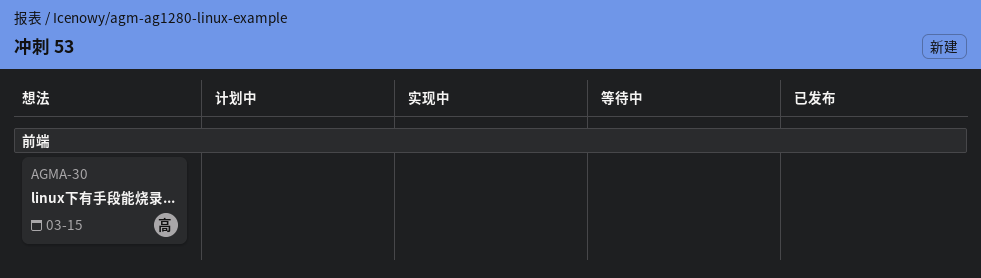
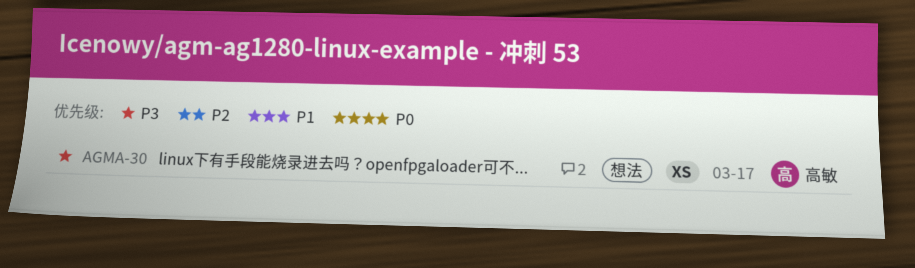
AGMA-30, due: Mar 15 -> Mar 17

